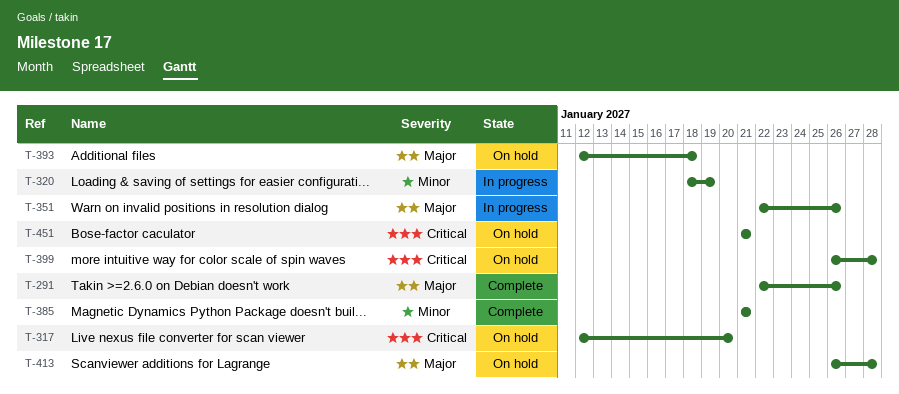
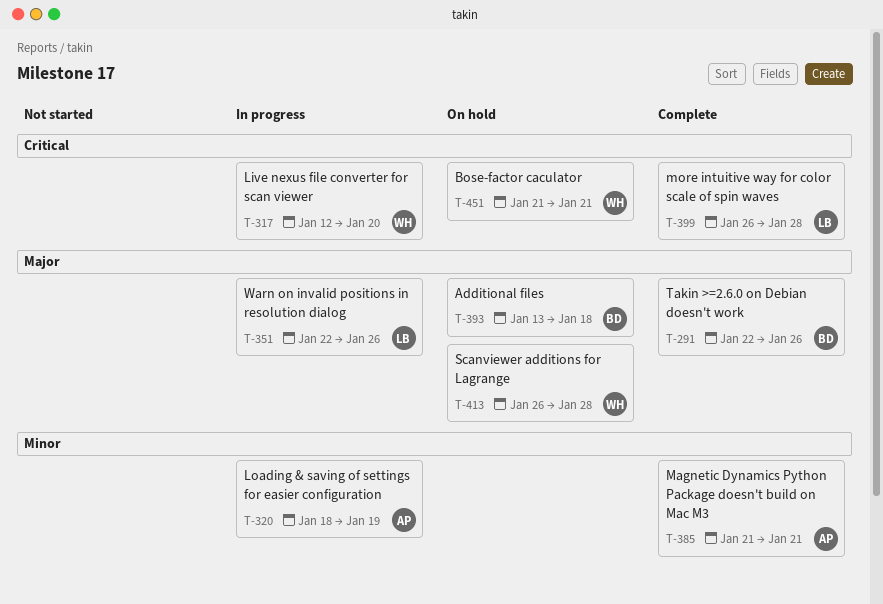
T-317, status: On hold -> In progress
T-393, start: Jan 12 -> Jan 13
T-399, status: On hold -> Complete

